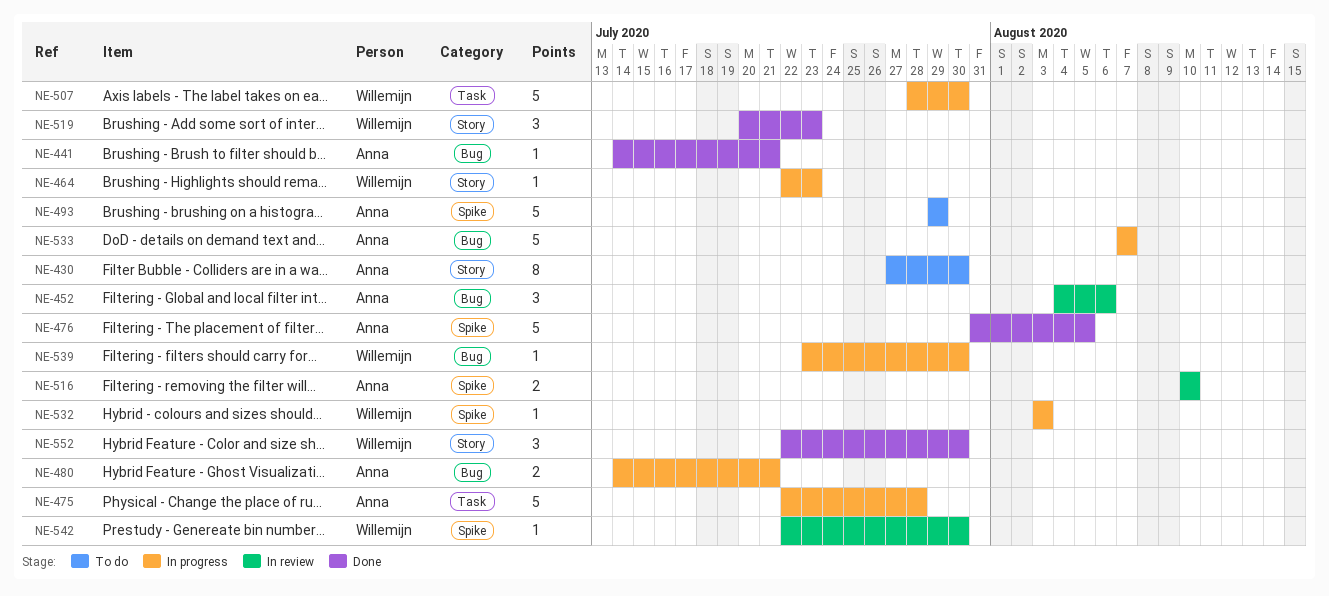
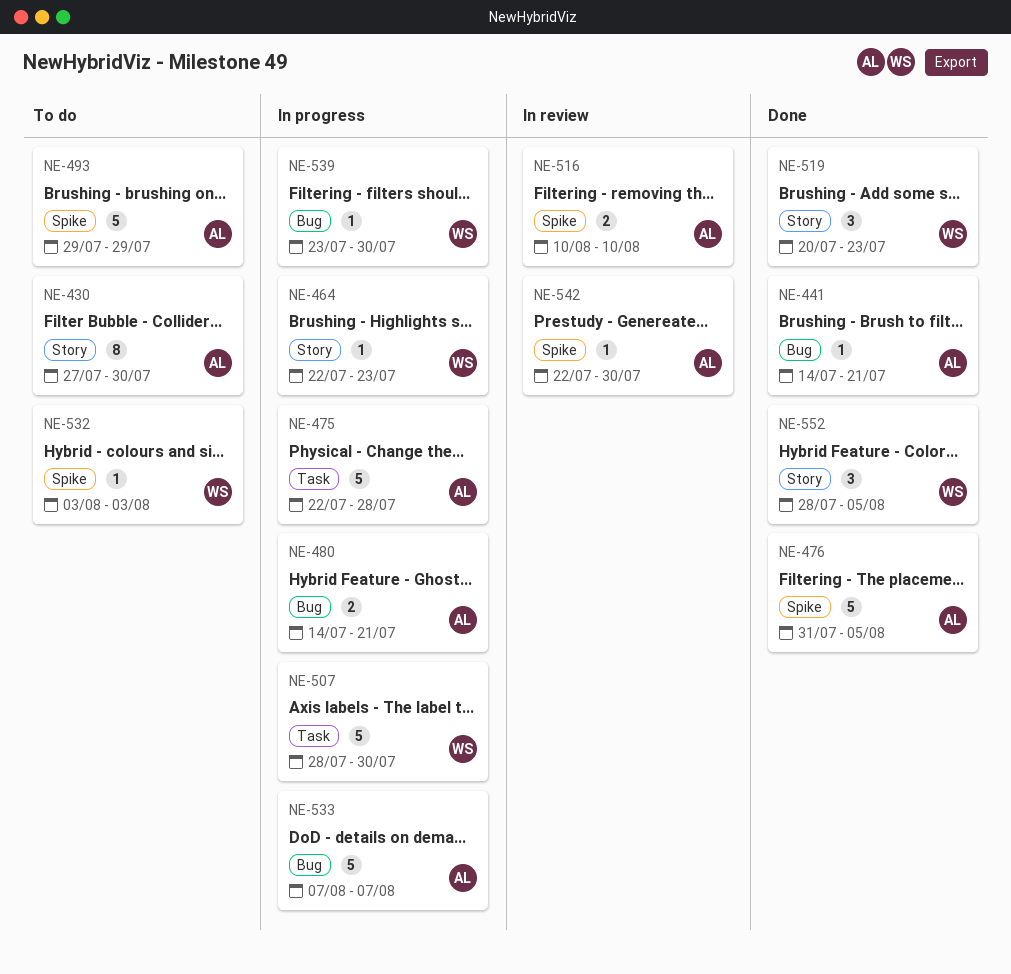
NE-452: present -> none
NE-532, status: In progress -> To do
NE-542, owner: Willemijn -> Anna
NE-552, start: Jul 22 -> Jul 28
NE-552, due: Jul 30 -> Aug 5

